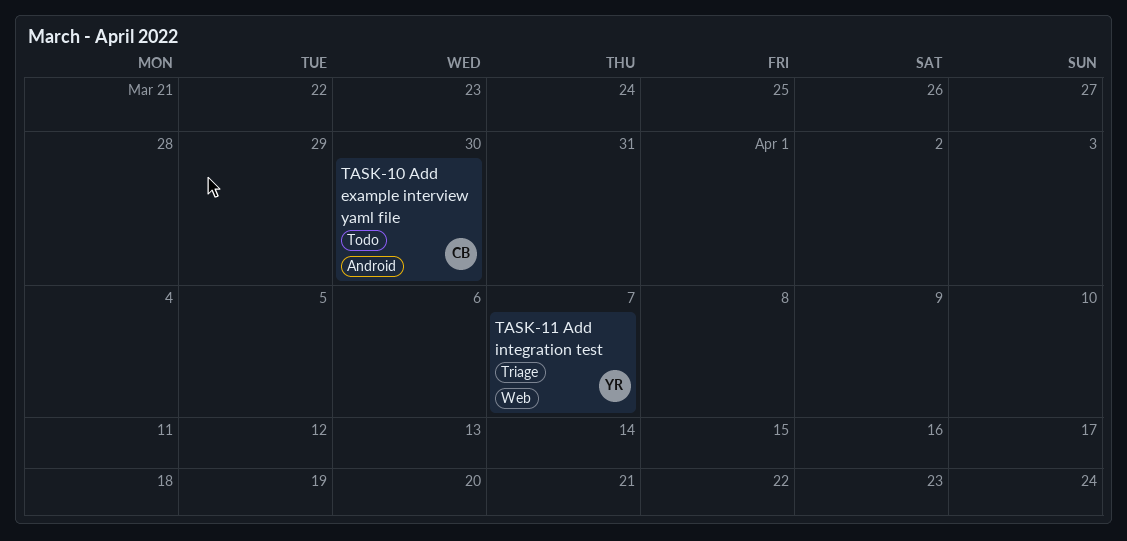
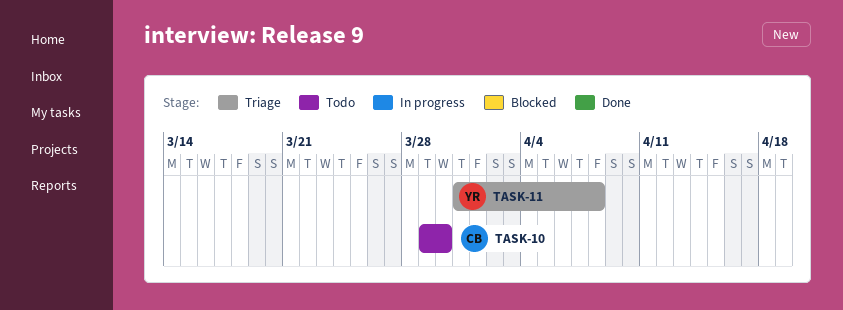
TASK-11, due: Apr 7 -> Apr 8

